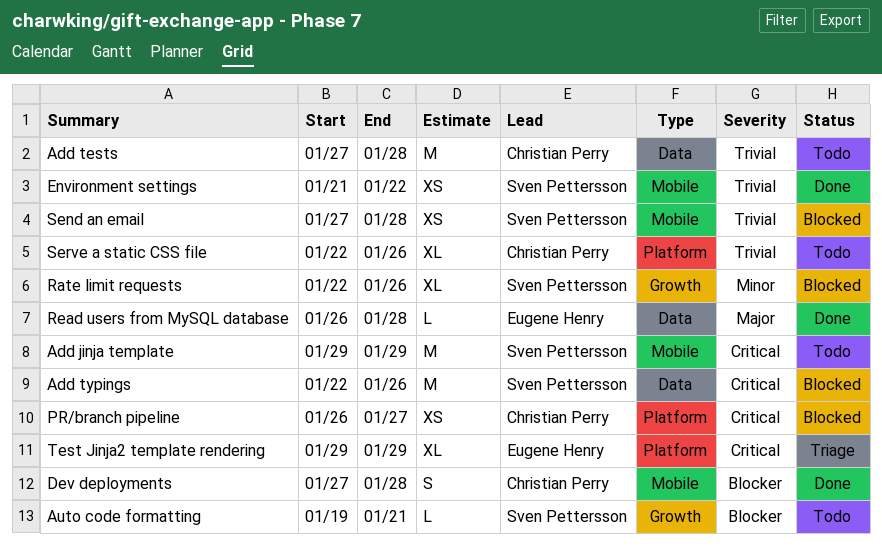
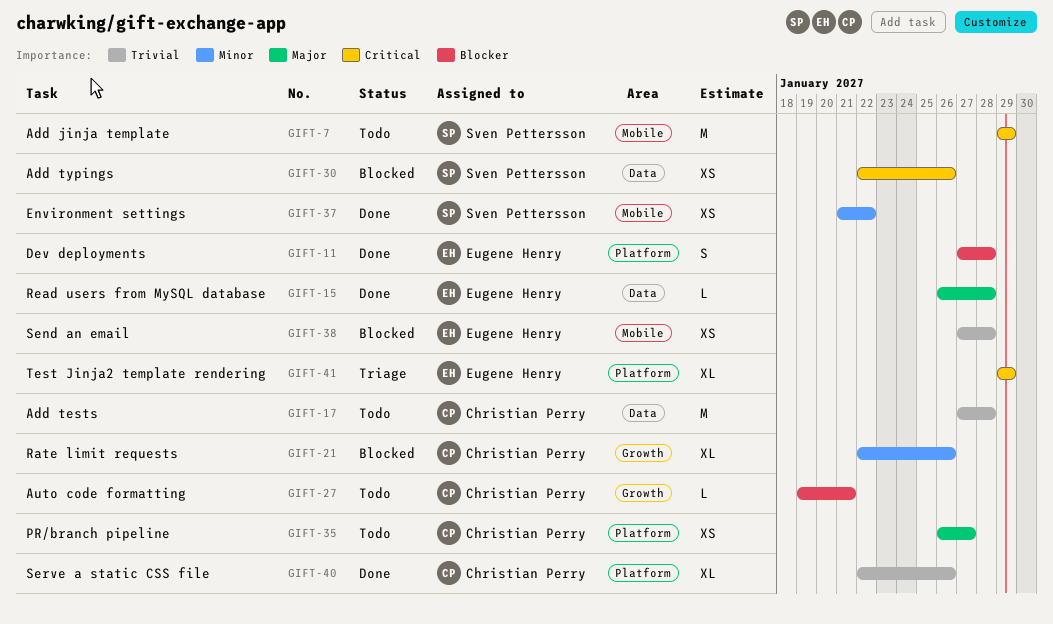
Add typings, estimate: M -> XS
Auto code formatting, owner: Sven Pettersson -> Christian Perry
Dev deployments, owner: Christian Perry -> Eugene Henry
Dev deployments, label: Mobile -> Platform
Environment settings, priority: Trivial -> Minor
PR/branch pipeline, status: Blocked -> Todo
PR/branch pipeline, priority: Critical -> Major
Rate limit requests, owner: Sven Pettersson -> Christian Perry
Send an email, owner: Sven Pettersson -> Eugene Henry
Serve a static CSS file, status: Todo -> Done

